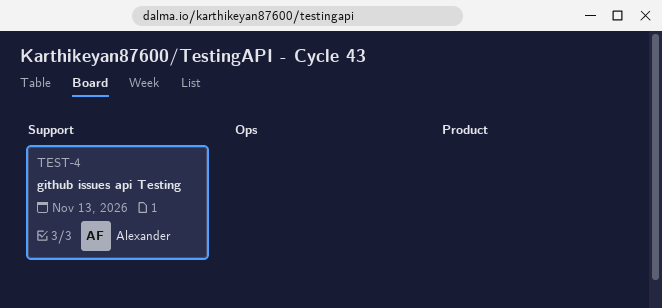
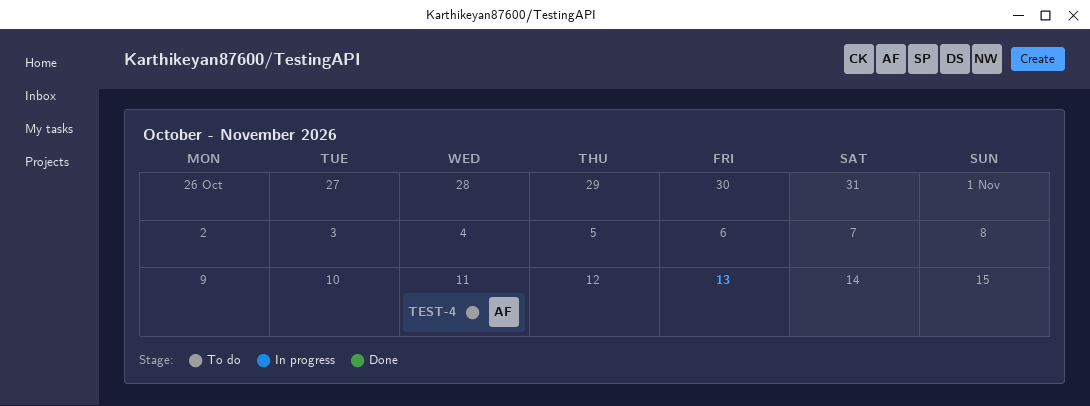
TEST-4, due: Nov 13 -> Nov 11

